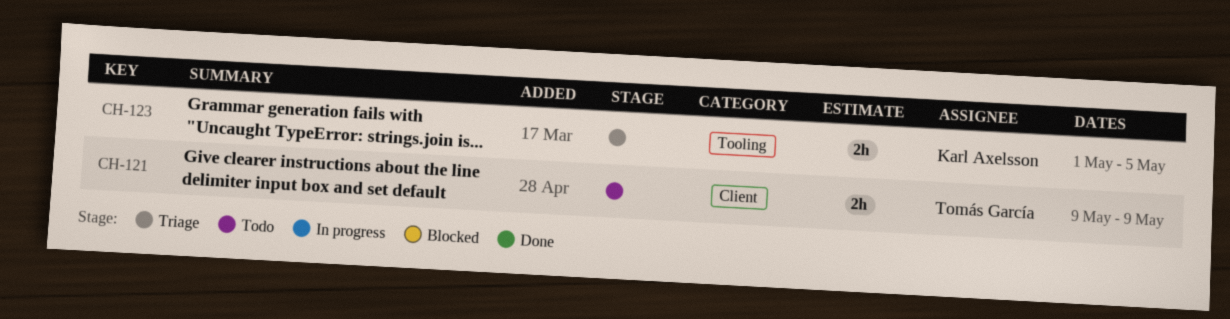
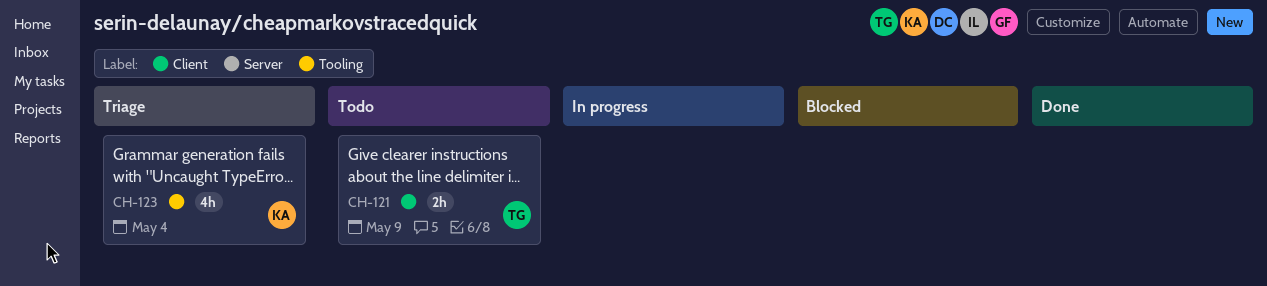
CH-123, estimate: 2h -> 4h
CH-123, due: May 5 -> May 4

